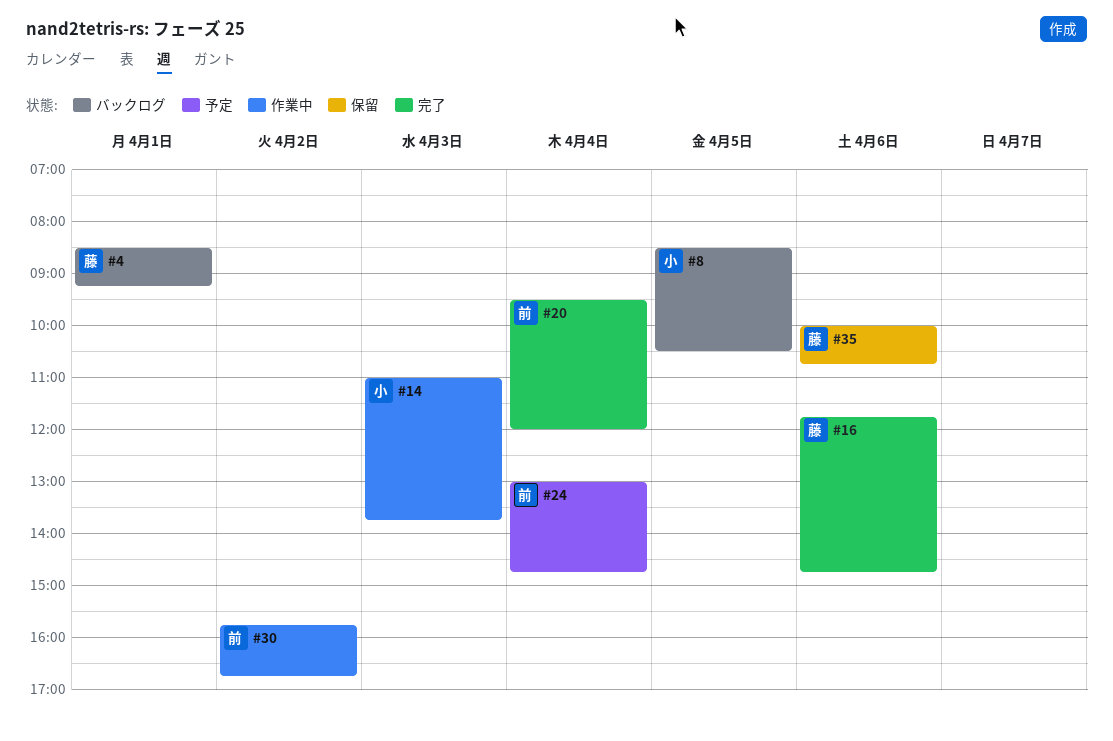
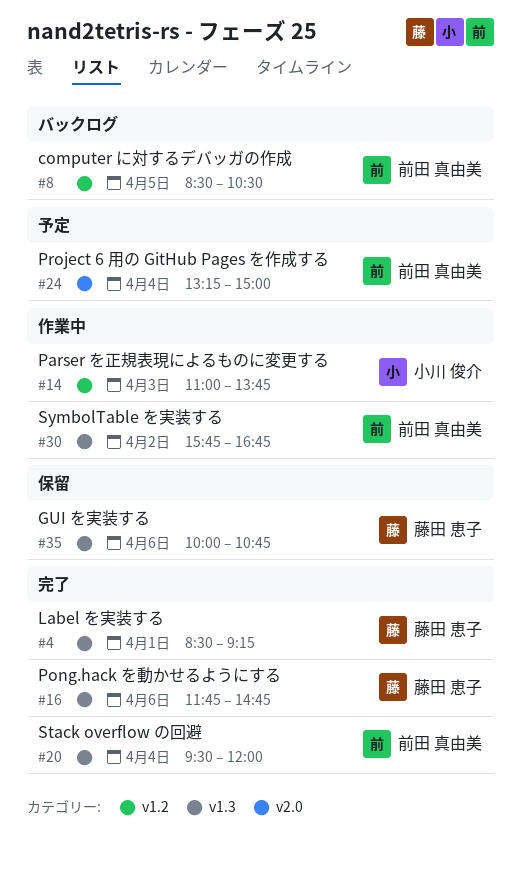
#4, status: バックログ -> 完了
#8, owner: 小川 俊介 -> 前田 真由美
#24, begins: 13:00 -> 13:15
#24, ends: 14:45 -> 15:00

